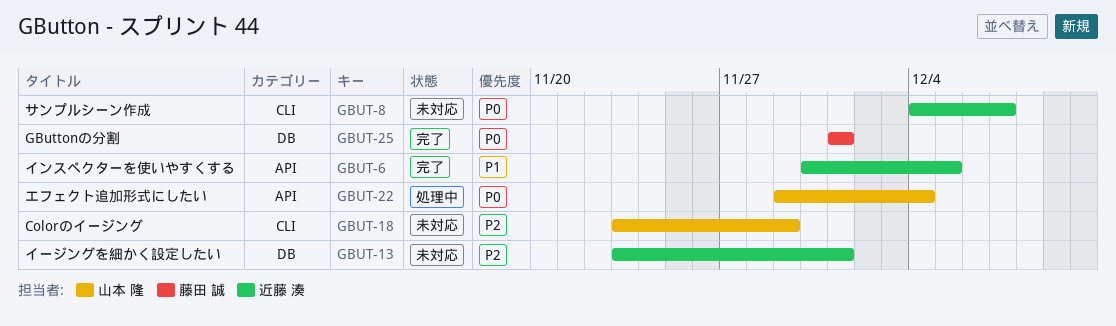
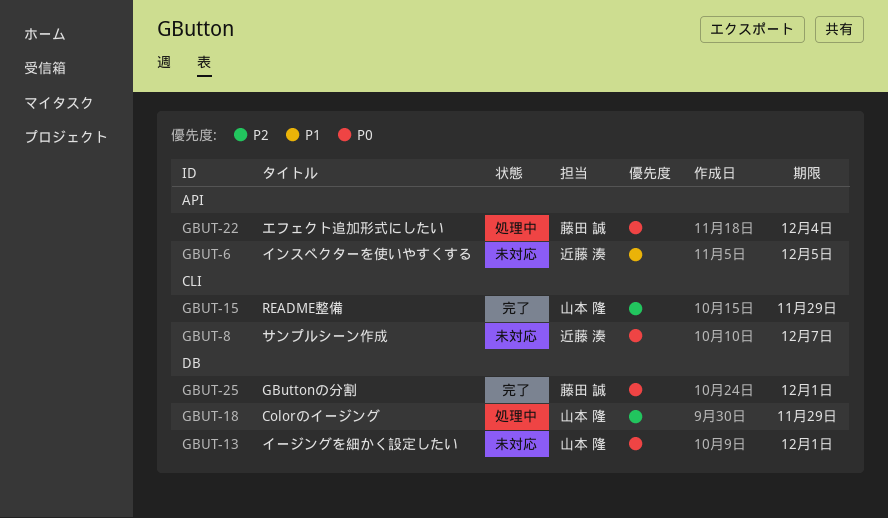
GBUT-6, status: 完了 -> 未対応
GBUT-13, owner: 近藤 湊 -> 山本 隆
GBUT-13, priority: P2 -> P0
GBUT-15: none -> present
GBUT-18, status: 未対応 -> 処理中
GBUT-18, label: CLI -> DB
GBUT-22, owner: 山本 隆 -> 藤田 誠

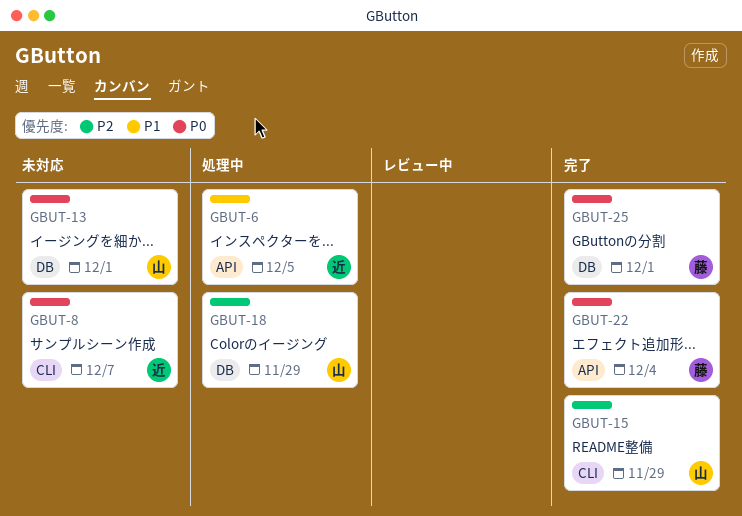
GBUT-6, status: 未対応 -> 処理中
GBUT-22, status: 処理中 -> 完了

